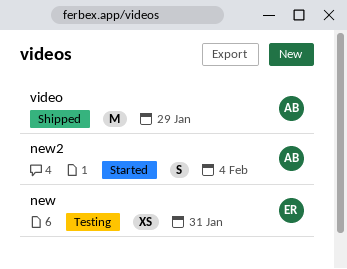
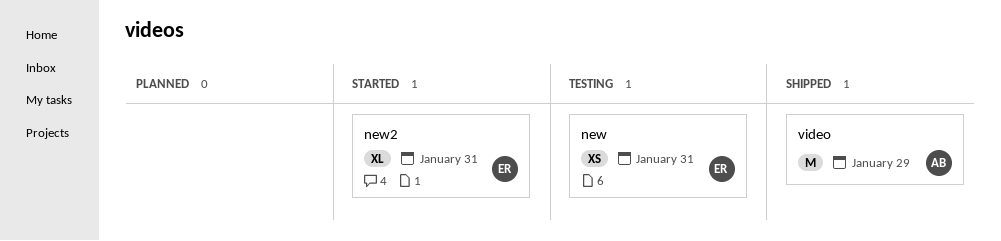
new2, owner: AB -> ER
new2, estimate: S -> XL
new2, due: Feb 4 -> Jan 31

